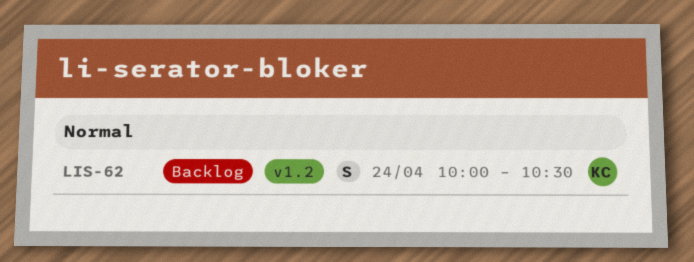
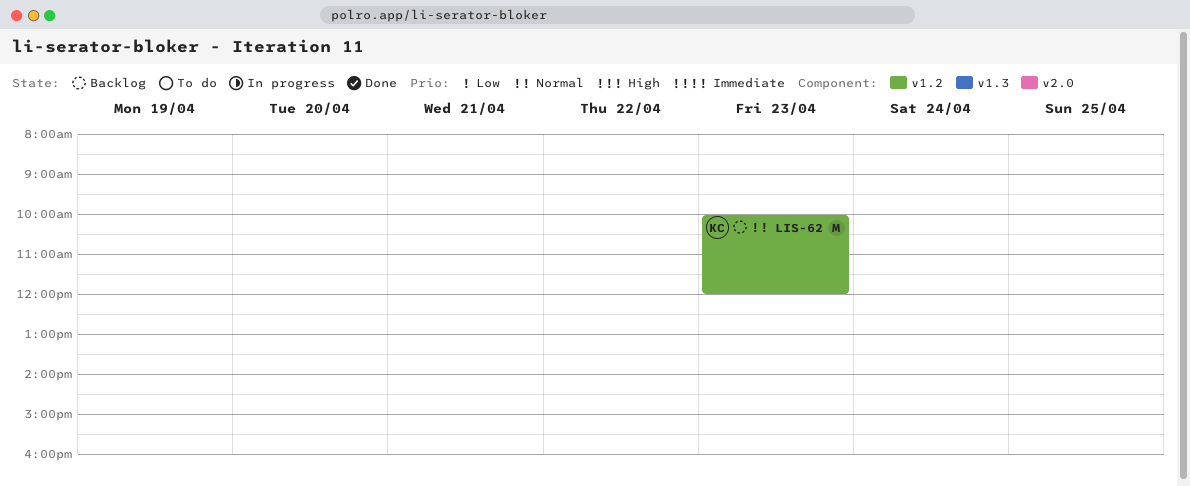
LIS-62, estimate: S -> M
LIS-62, day: Apr 24 -> Apr 23
LIS-62, ends: 10:30 -> 12:00

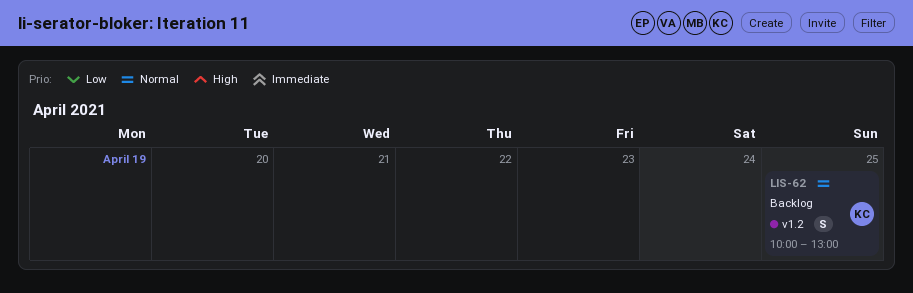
LIS-62, estimate: M -> S
LIS-62, day: Apr 23 -> Apr 25
LIS-62, ends: 12:00 -> 13:00

